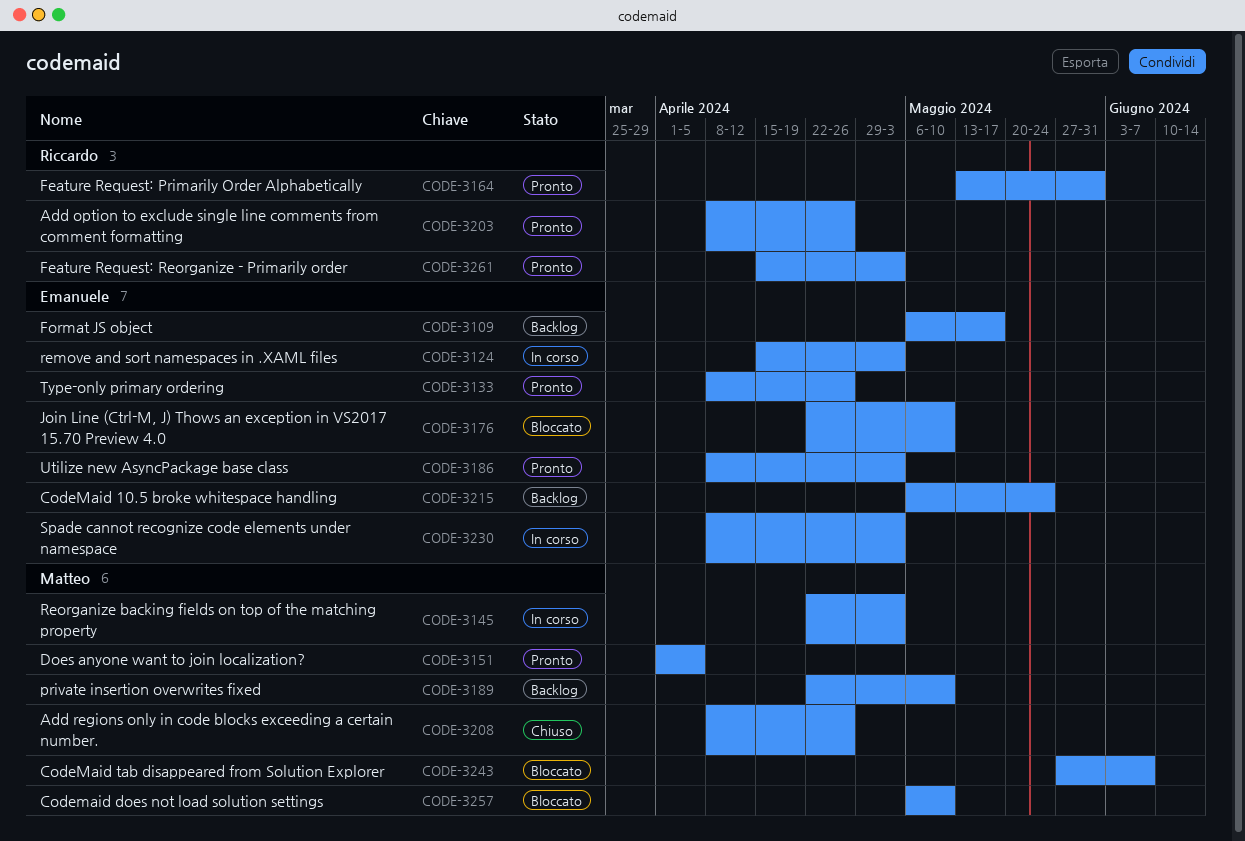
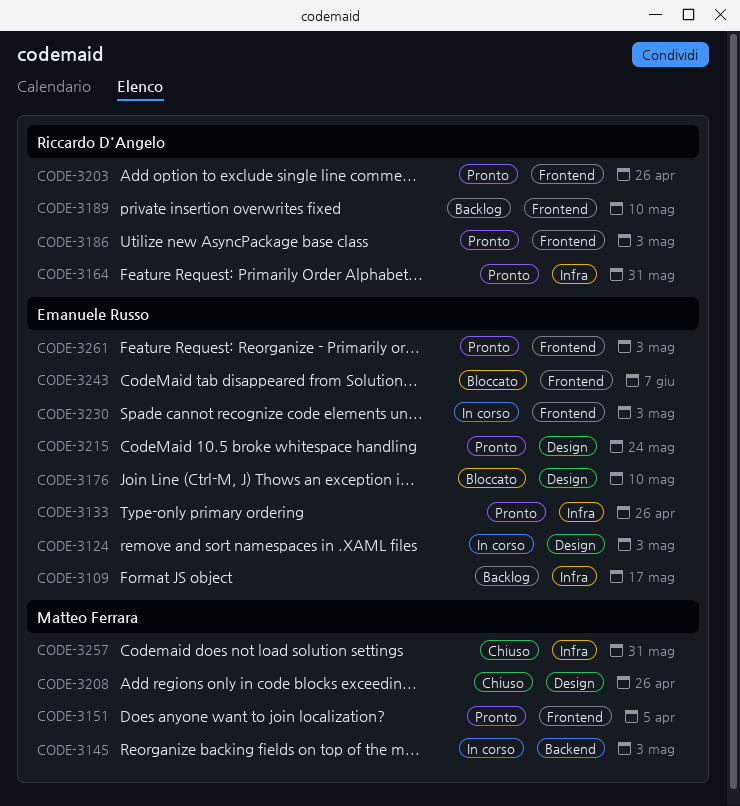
CODE-3186, owner: Emanuele Russo -> Riccardo D'Angelo
CODE-3189, owner: Matteo Ferrara -> Riccardo D'Angelo
CODE-3215, status: Backlog -> Pronto
CODE-3243, owner: Matteo Ferrara -> Emanuele Russo
CODE-3257, status: Bloccato -> Chiuso
CODE-3257, due: May 10 -> May 31
CODE-3261, owner: Riccardo D'Angelo -> Emanuele Russo

